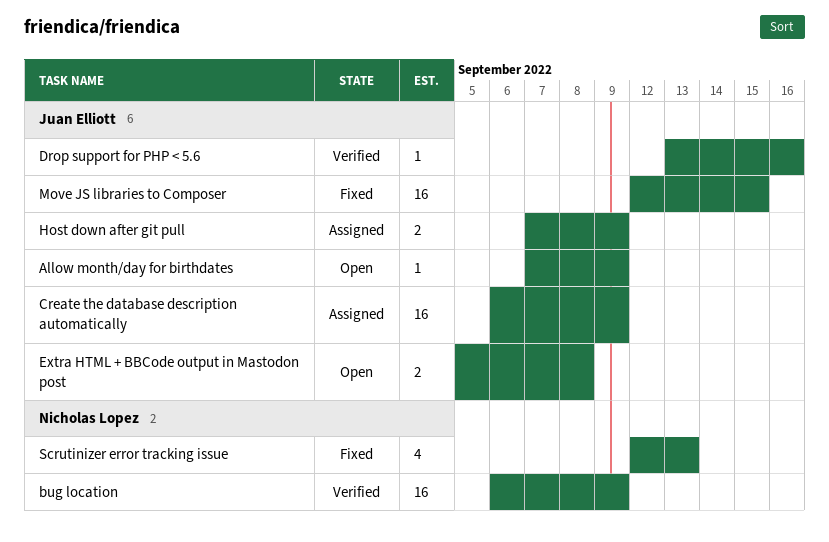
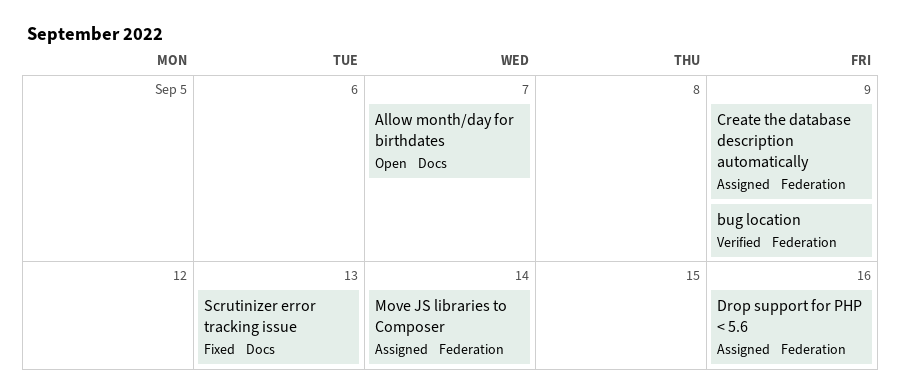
Allow month/day for birthdates, due: Sep 9 -> Sep 7
Drop support for PHP < 5.6, status: Verified -> Assigned
Extra HTML + BBCode output in Mastodon post: present -> none
Host down after git pull: present -> none
Move JS libraries to Composer, status: Fixed -> Assigned
Move JS libraries to Composer, due: Sep 15 -> Sep 14

